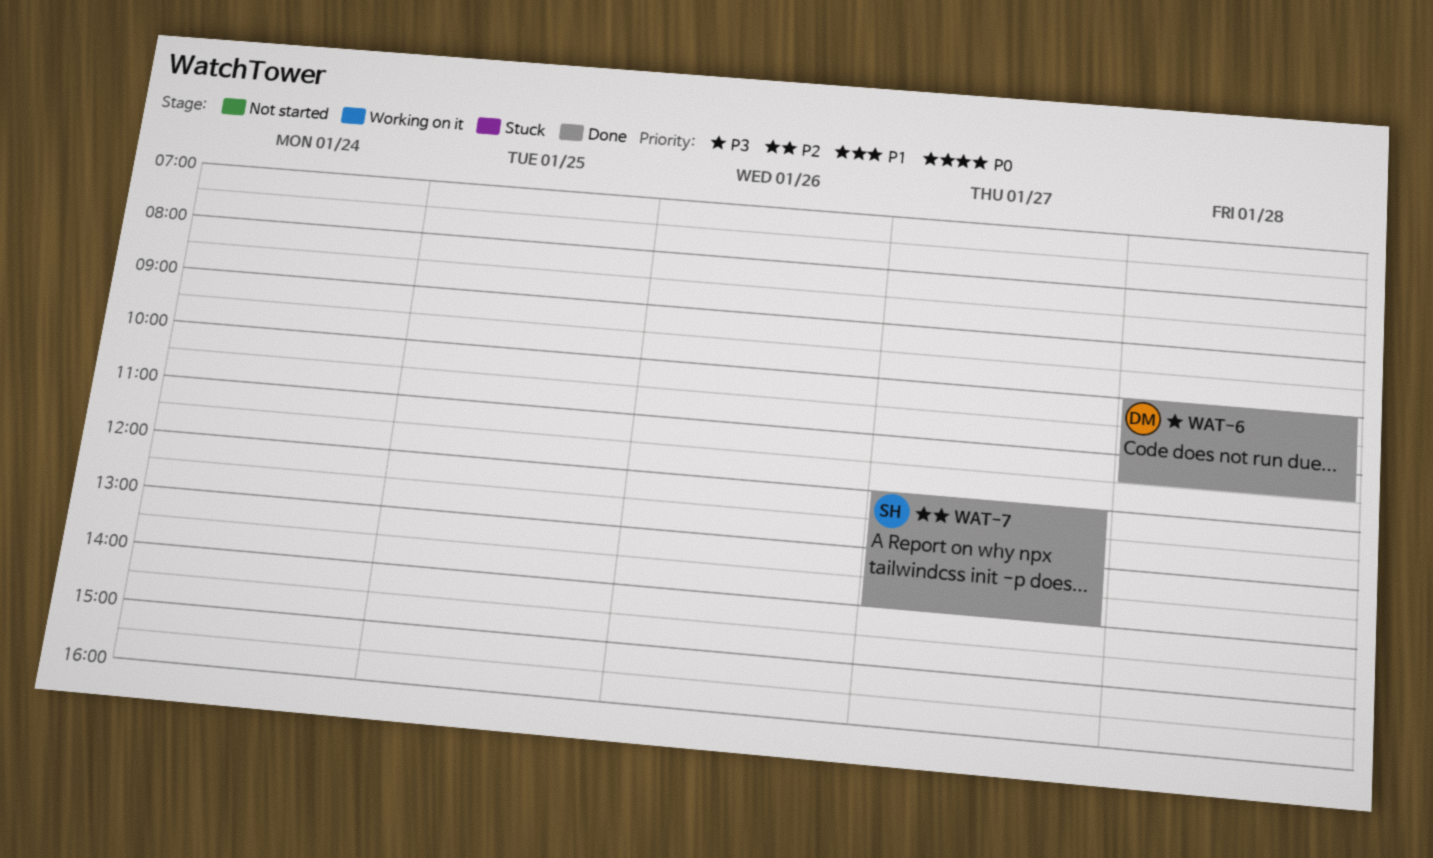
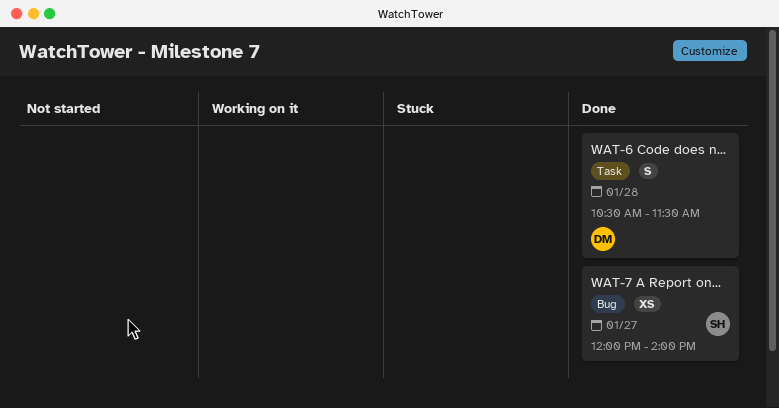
WAT-6, begins: 10:00 -> 10:30

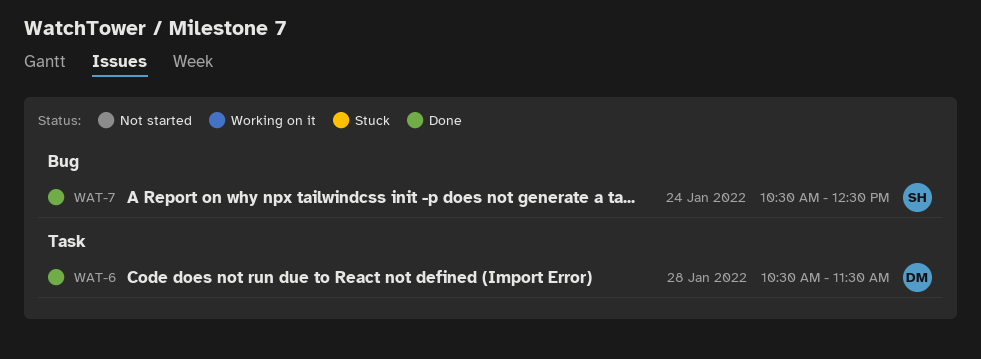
WAT-7, day: Jan 27 -> Jan 24
WAT-7, begins: 12:00 -> 10:30
WAT-7, ends: 14:00 -> 12:30

